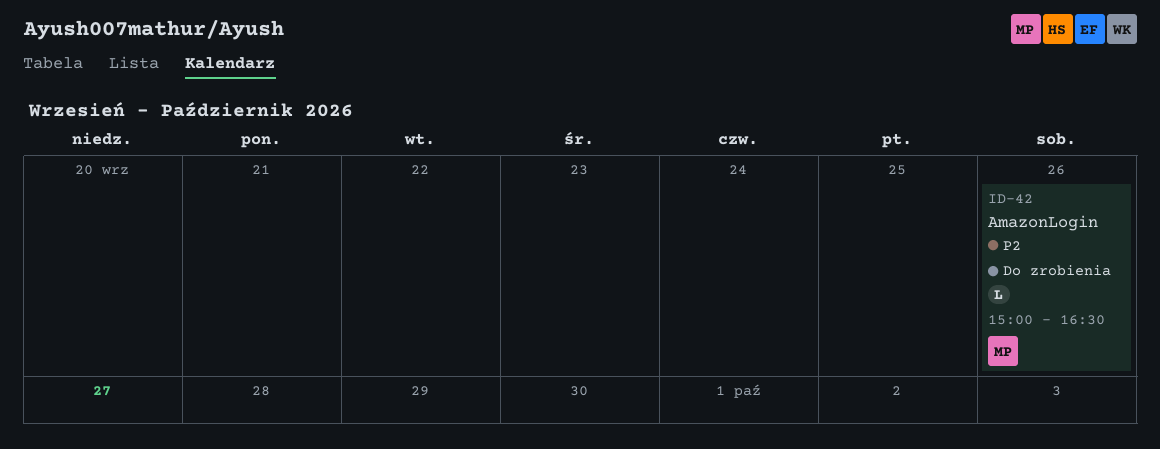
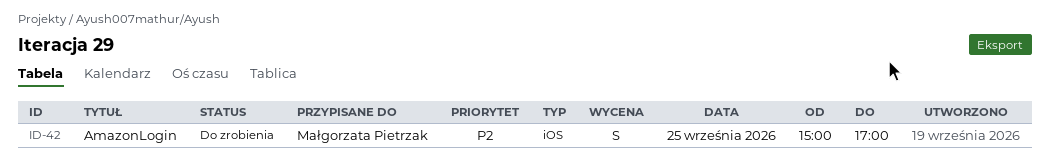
ID-42, estimate: L -> S
ID-42, day: Sep 26 -> Sep 25
ID-42, ends: 16:30 -> 17:00

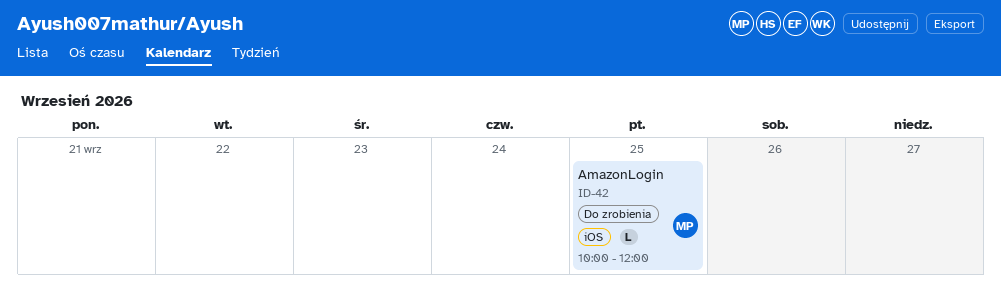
ID-42, estimate: S -> L
ID-42, begins: 15:00 -> 10:00
ID-42, ends: 17:00 -> 12:00

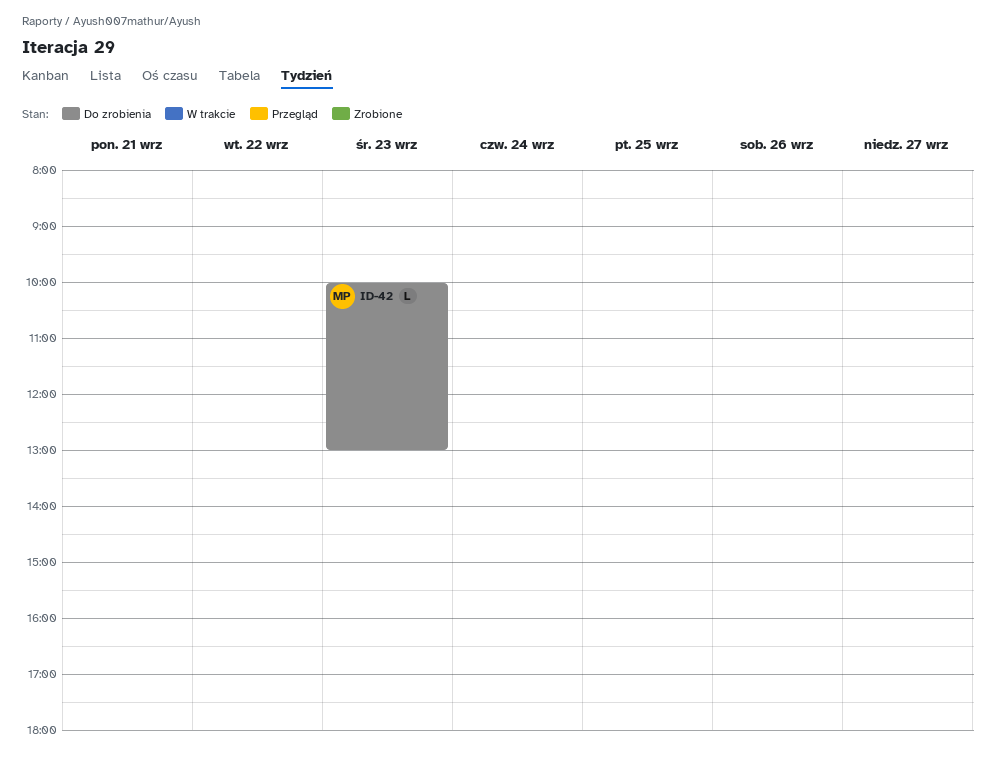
ID-42, day: Sep 25 -> Sep 23
ID-42, ends: 12:00 -> 13:00

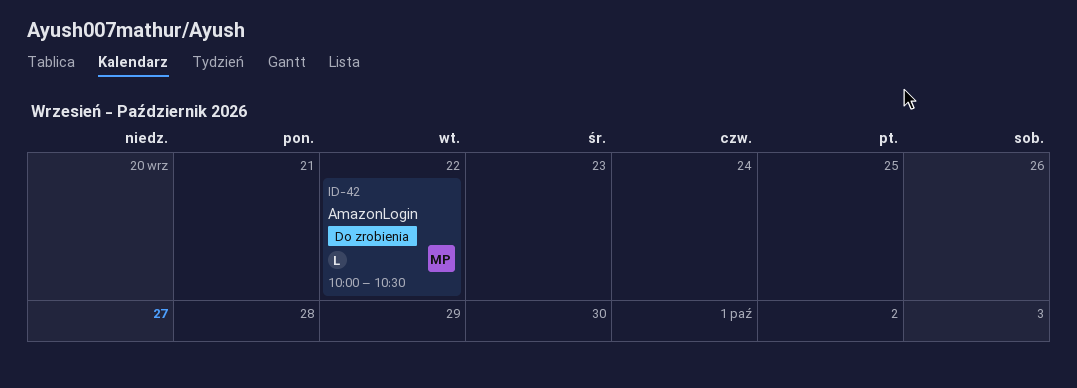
ID-42, day: Sep 23 -> Sep 22
ID-42, ends: 13:00 -> 10:30

